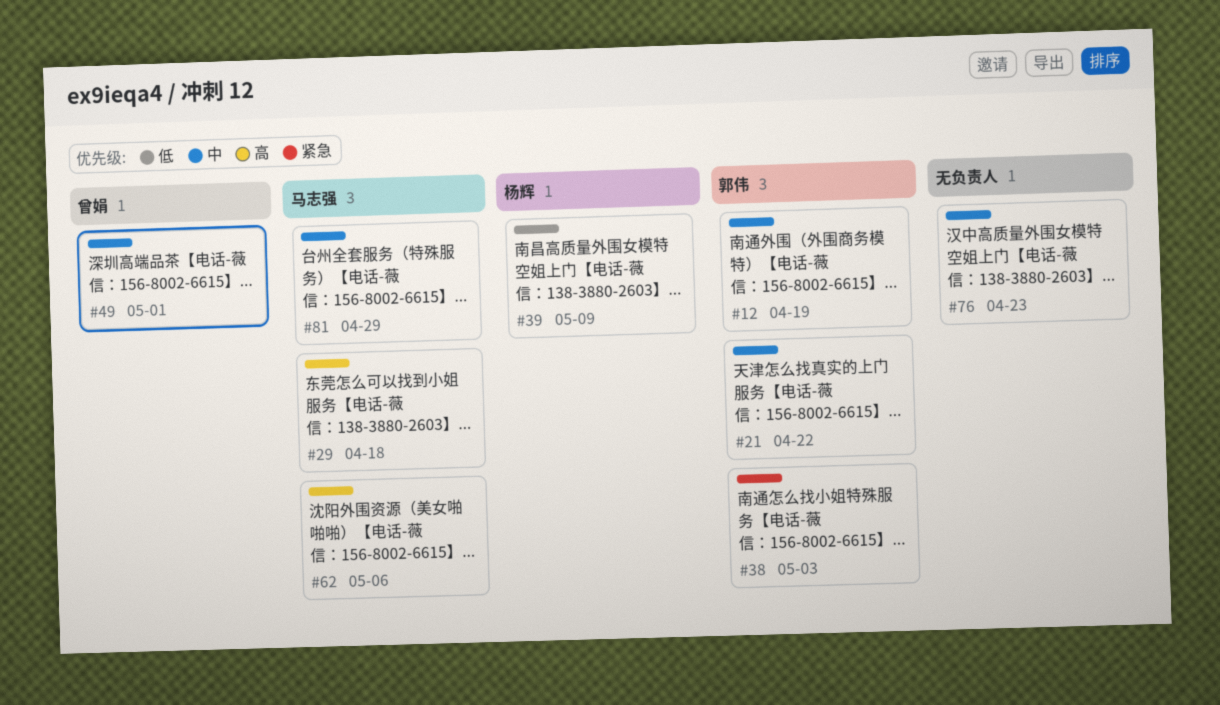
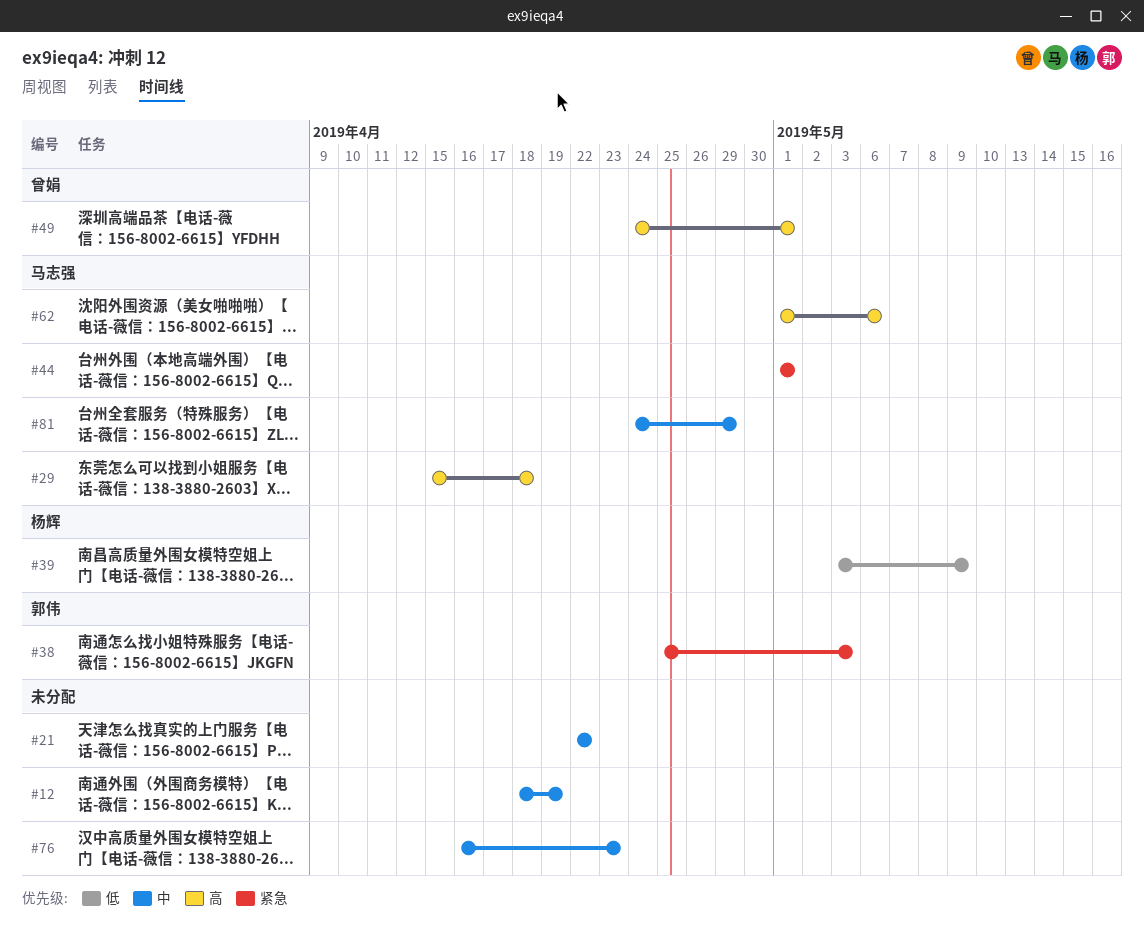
#12, owner: 郭伟 -> none
#21, owner: 郭伟 -> none
#44: none -> present
#49, priority: 中 -> 高

